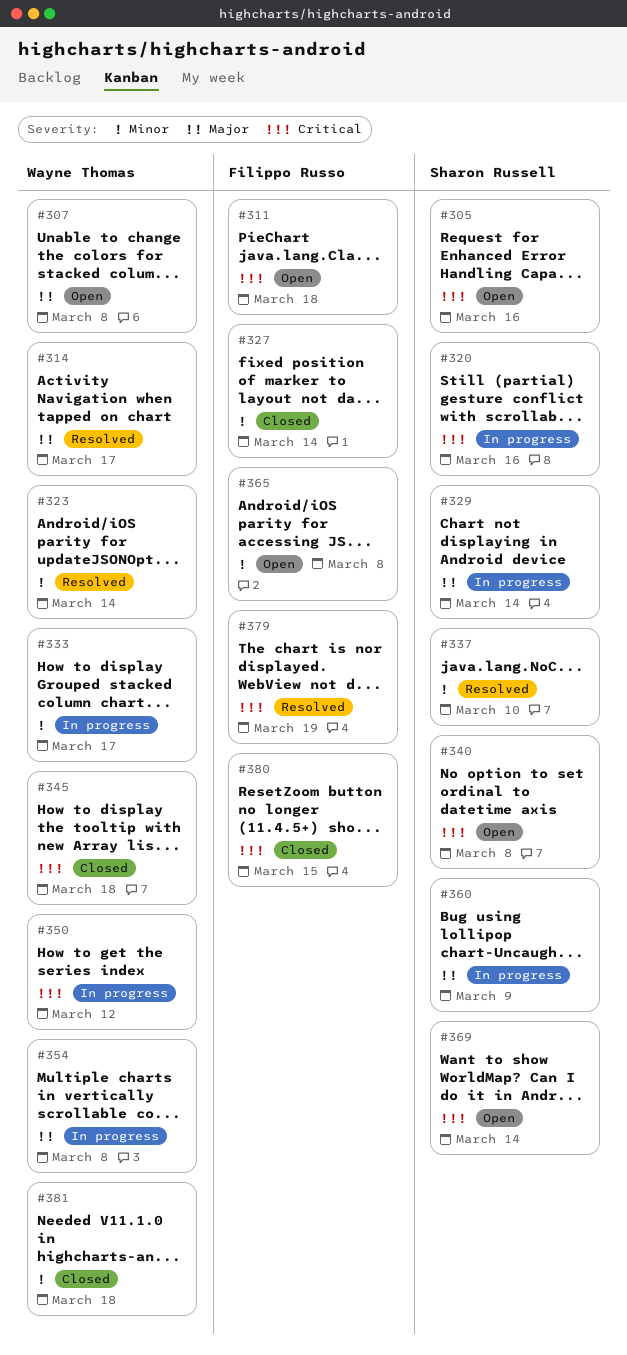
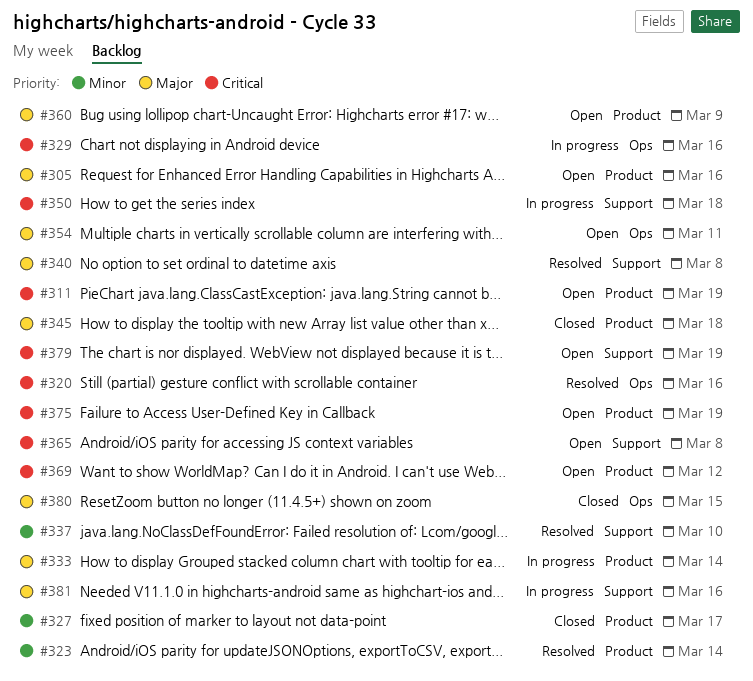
#305, priority: Critical -> Major
#307: present -> none
#311, due: Mar 18 -> Mar 19
#314: present -> none
#320, status: In progress -> Resolved
#327, due: Mar 14 -> Mar 17
#329, priority: Major -> Critical
#329, due: Mar 14 -> Mar 16
#333, priority: Minor -> Major
#333, due: Mar 17 -> Mar 14
#340, status: Open -> Resolved
#340, priority: Critical -> Major
#345, priority: Critical -> Major
#350, due: Mar 12 -> Mar 18
#354, status: In progress -> Open
#354, due: Mar 8 -> Mar 11
#360, status: In progress -> Open
#365, priority: Minor -> Critical
#369, due: Mar 14 -> Mar 12
#375: none -> present
#379, status: Resolved -> Open
#380, priority: Critical -> Major
#381, status: Closed -> In progress
#381, priority: Minor -> Major
#381, due: Mar 18 -> Mar 16

